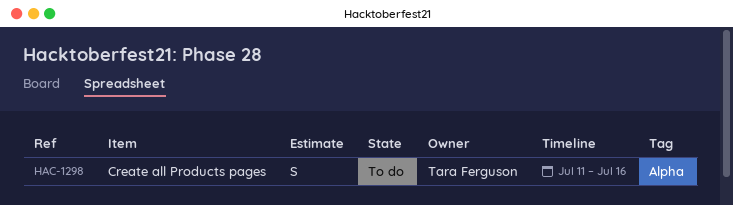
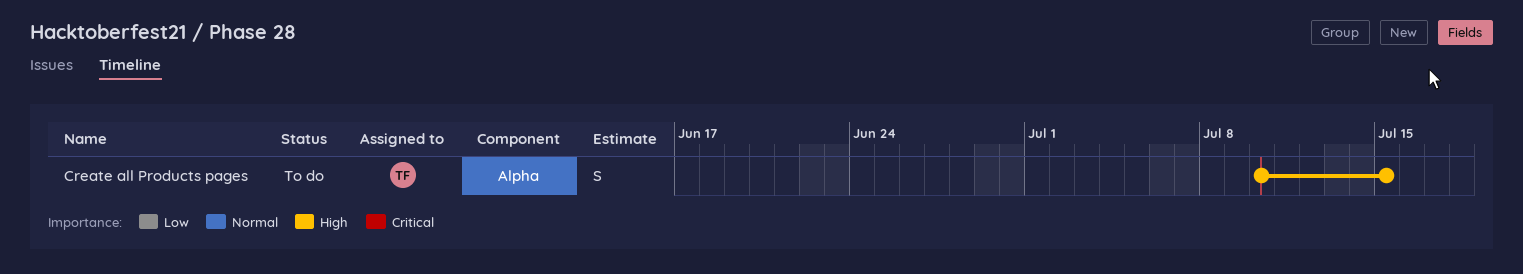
Create all Products pages, start: Jul 11 -> Jul 10
Create all Products pages, due: Jul 16 -> Jul 15

